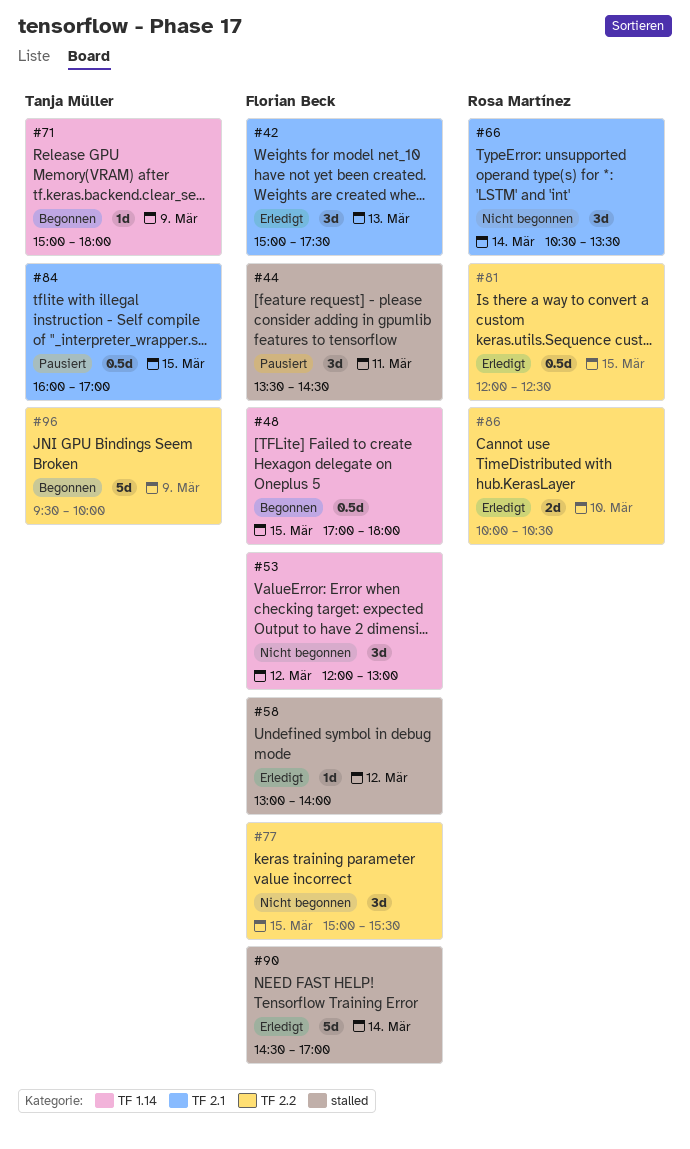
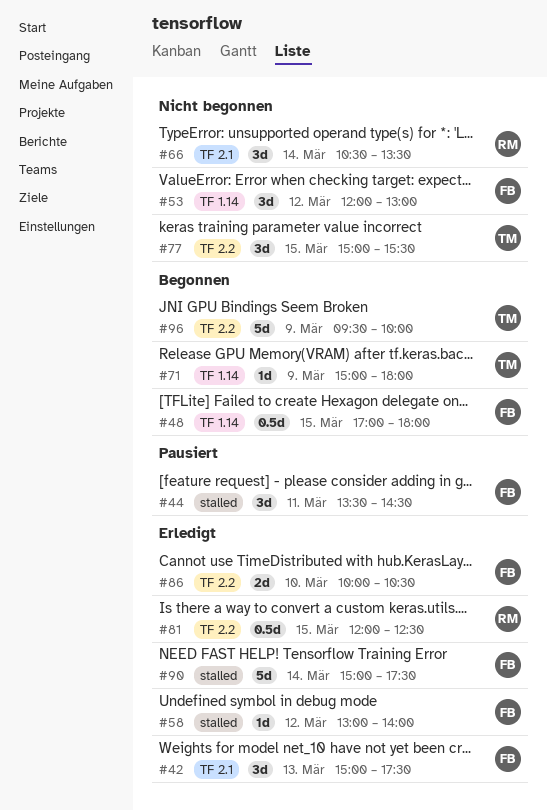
#77, owner: Florian Beck -> Tanja Müller
#84: present -> none
#86, owner: Rosa Martínez -> Florian Beck
#90, begins: 14:30 -> 15:00
#90, ends: 17:00 -> 17:30

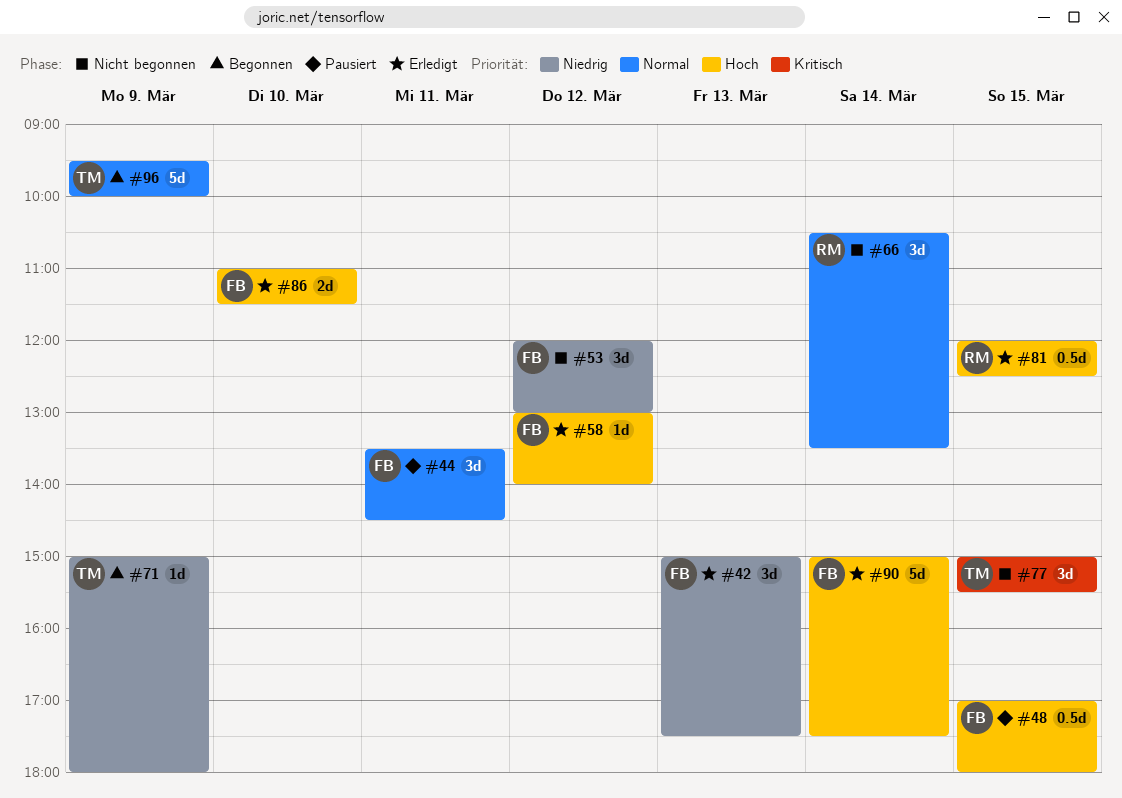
#48, status: Begonnen -> Pausiert
#86, begins: 10:00 -> 11:00
#86, ends: 10:30 -> 11:30

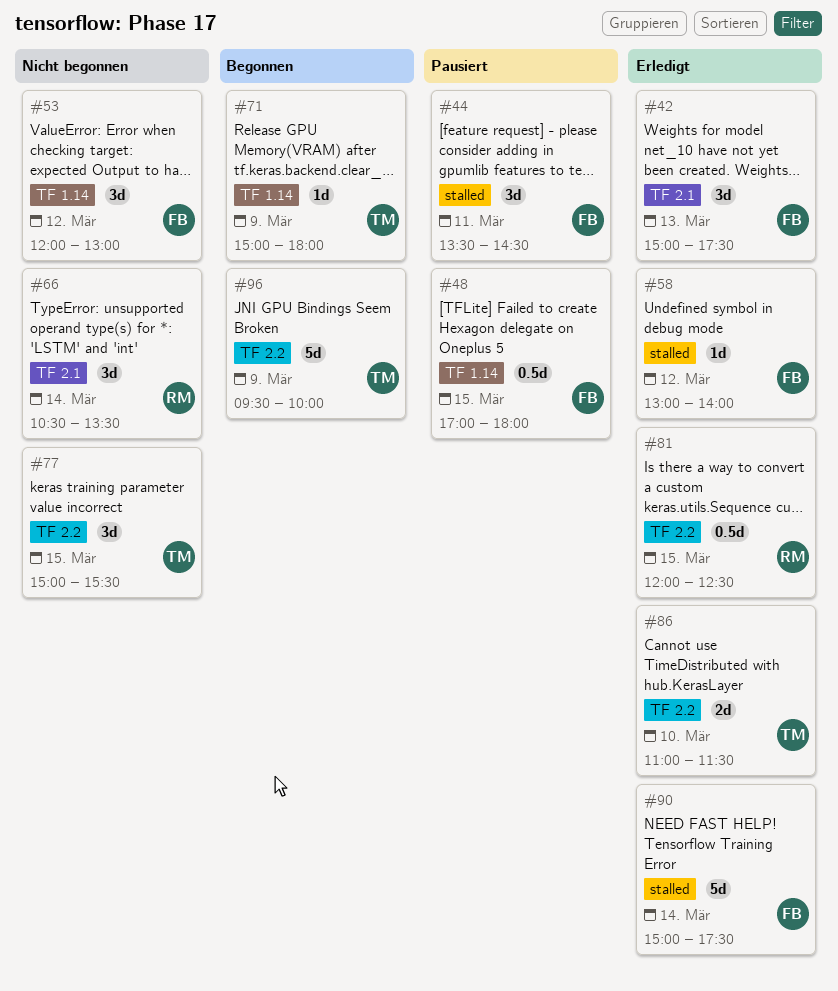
#86, owner: FB -> TM

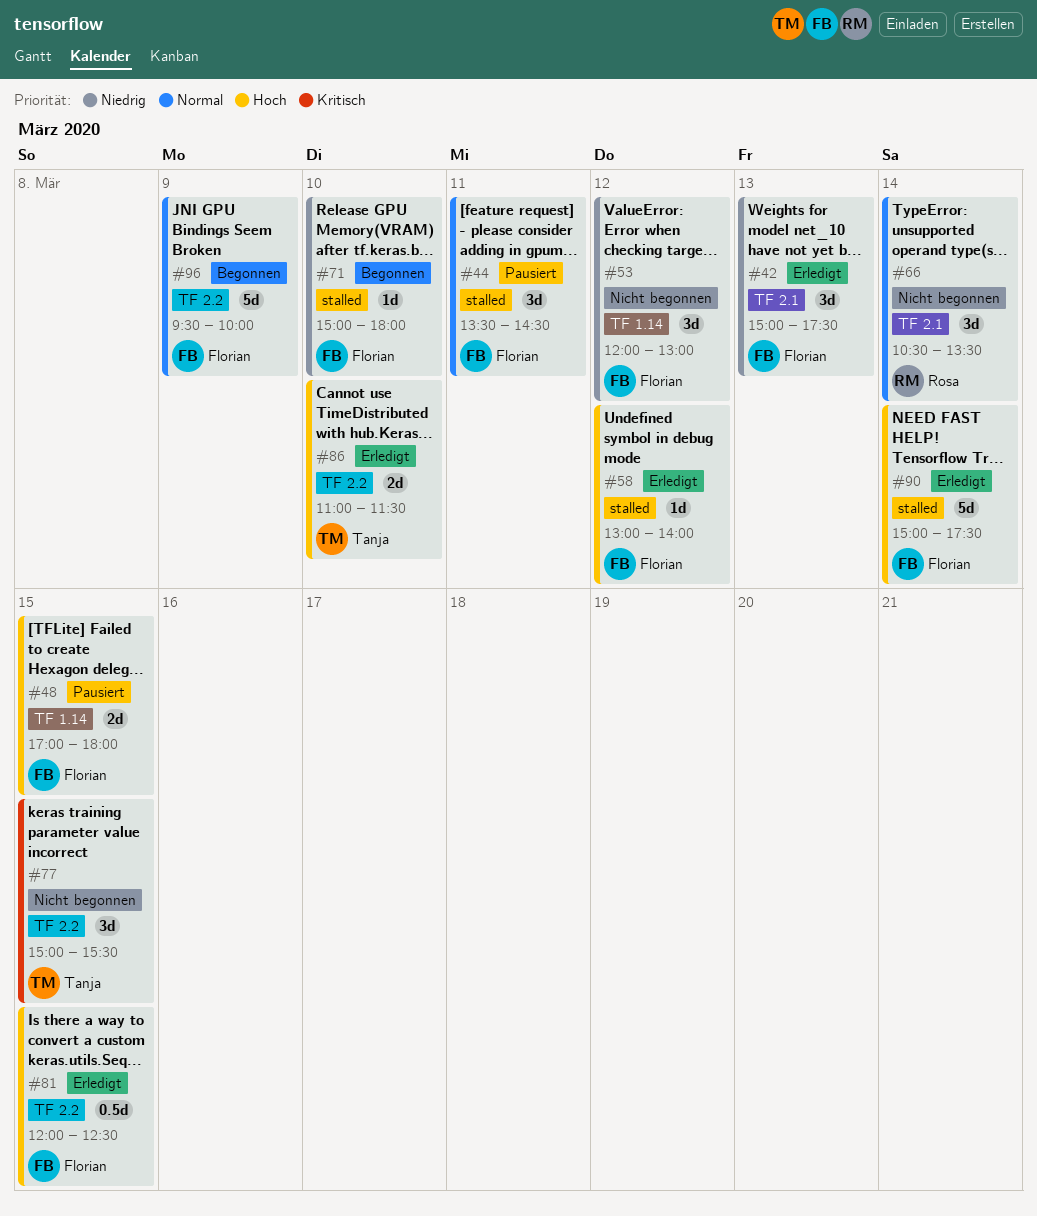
#48, estimate: 0.5d -> 2d
#71, owner: Tanja -> Florian
#71, label: TF 1.14 -> stalled
#71, day: Mar 9 -> Mar 10
#81, owner: Rosa -> Florian
#96, owner: Tanja -> Florian

